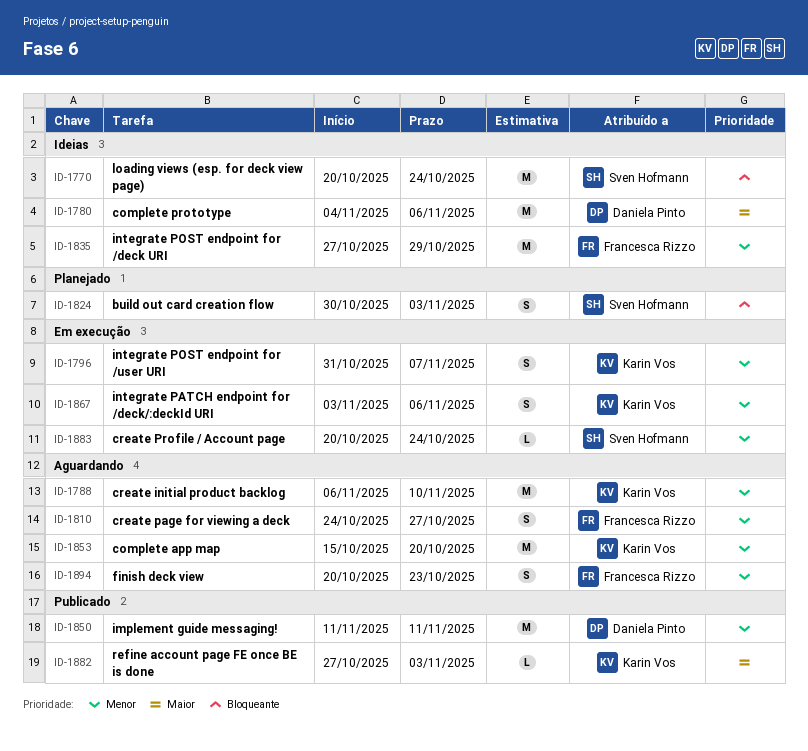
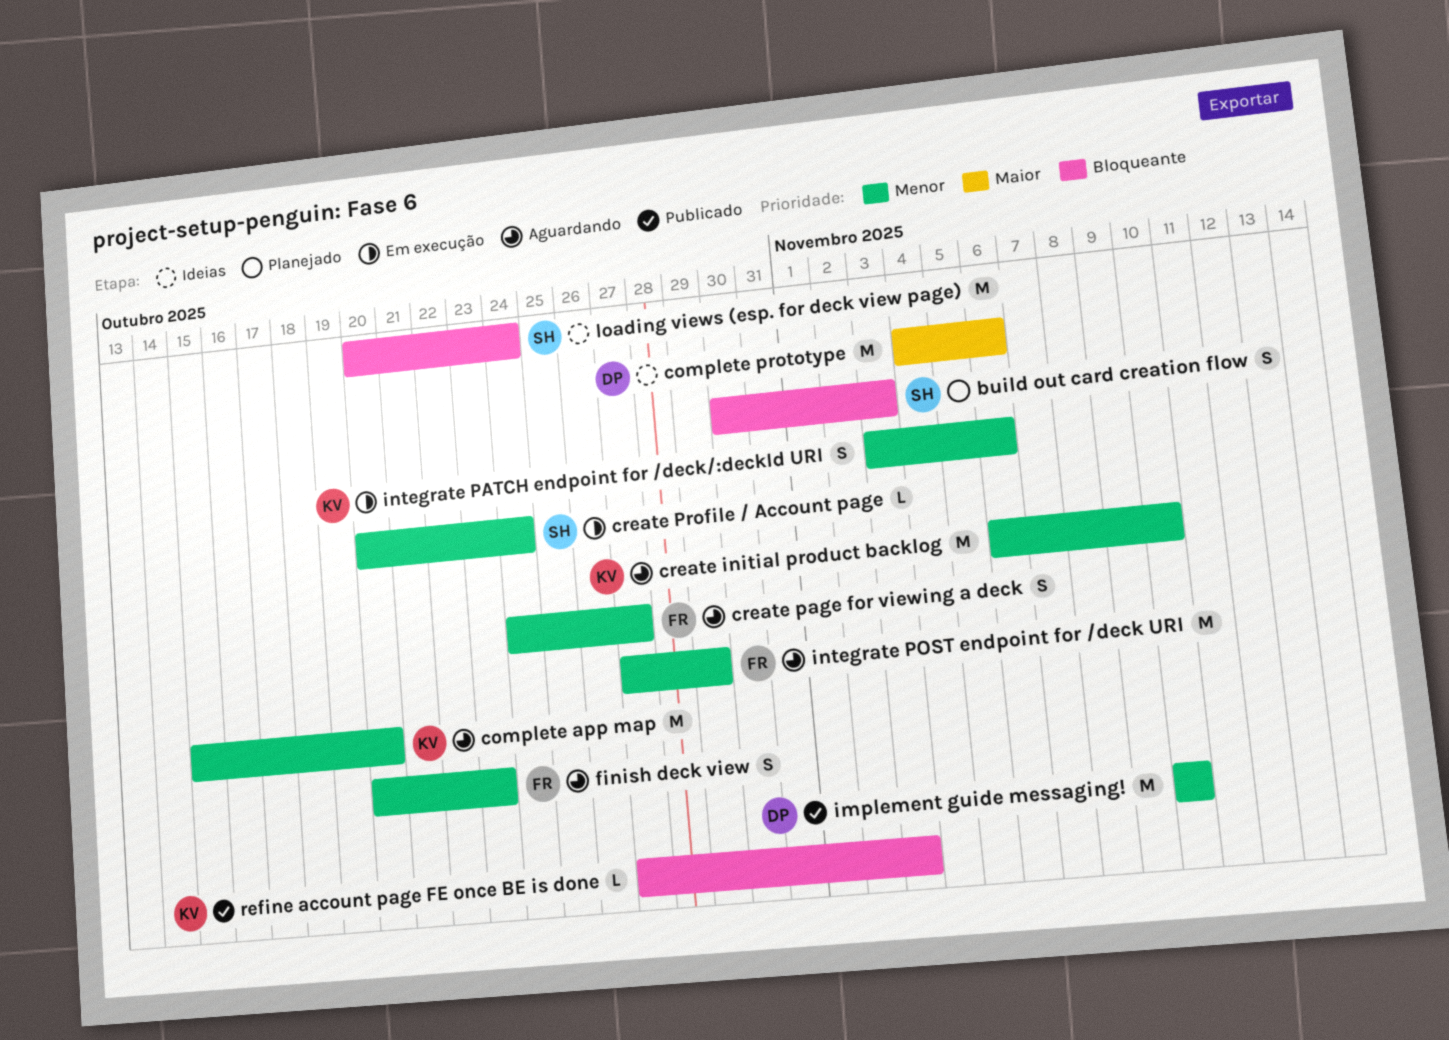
implement guide messaging!, start: Nov 11 -> Nov 10
implement guide messaging!, due: Nov 11 -> Nov 10
integrate POST endpoint for /deck URI, status: Ideias -> Aguardando
integrate POST endpoint for /user URI: present -> none
refine account page FE once BE is done, priority: Maior -> Bloqueante

